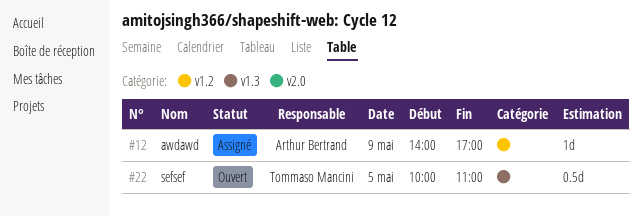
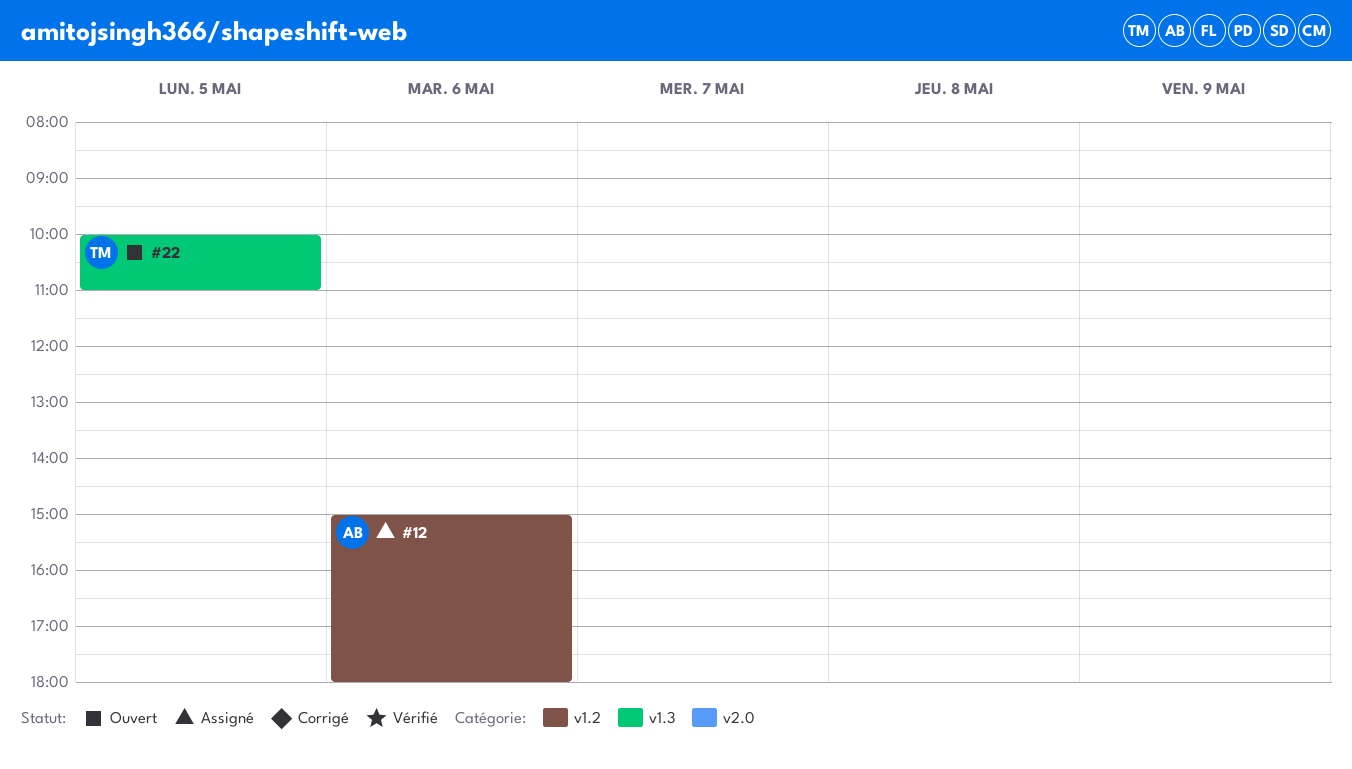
#12, day: May 9 -> May 6
#12, begins: 14:00 -> 15:00
#12, ends: 17:00 -> 18:00

